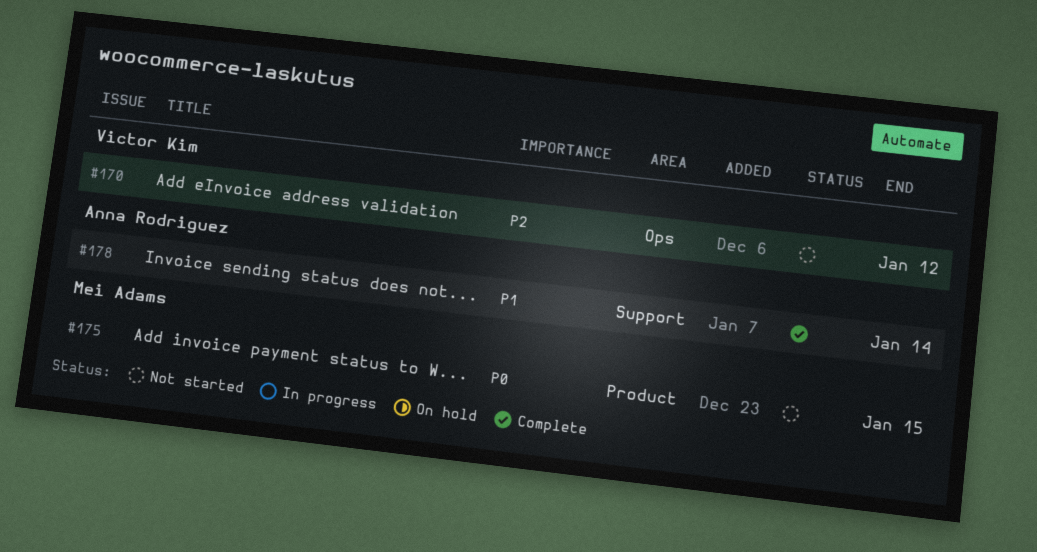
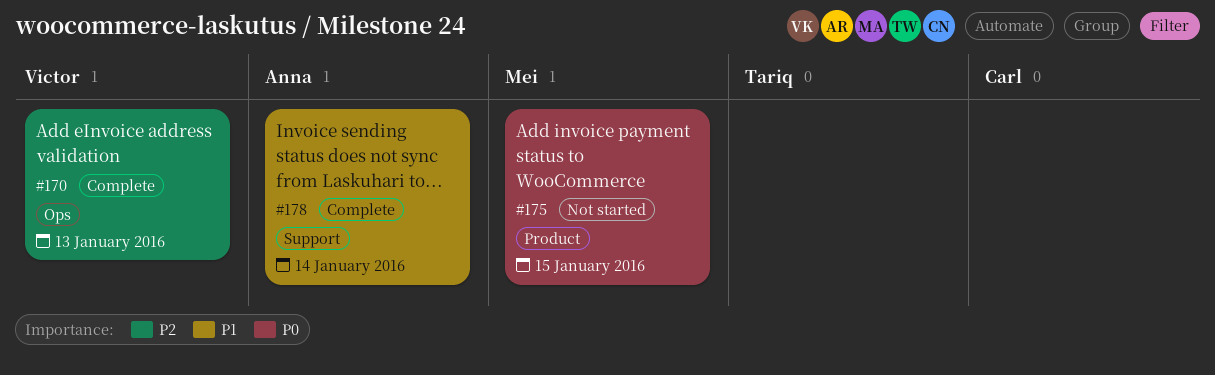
#170, status: Not started -> Complete
#170, due: Jan 12 -> Jan 13

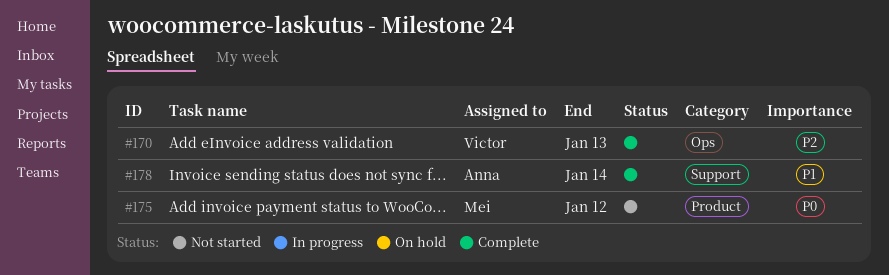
#175, due: Jan 15 -> Jan 12

